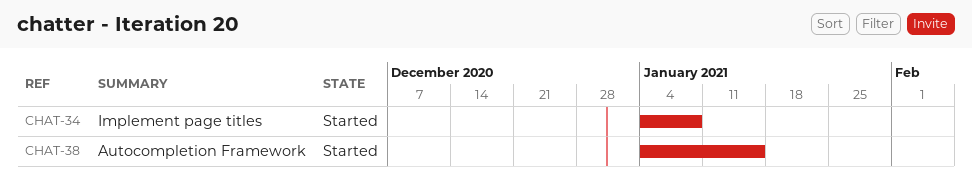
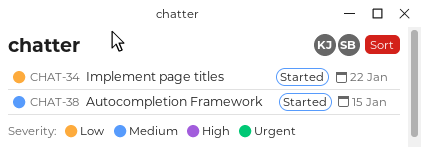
CHAT-34, due: Jan 8 -> Jan 22

